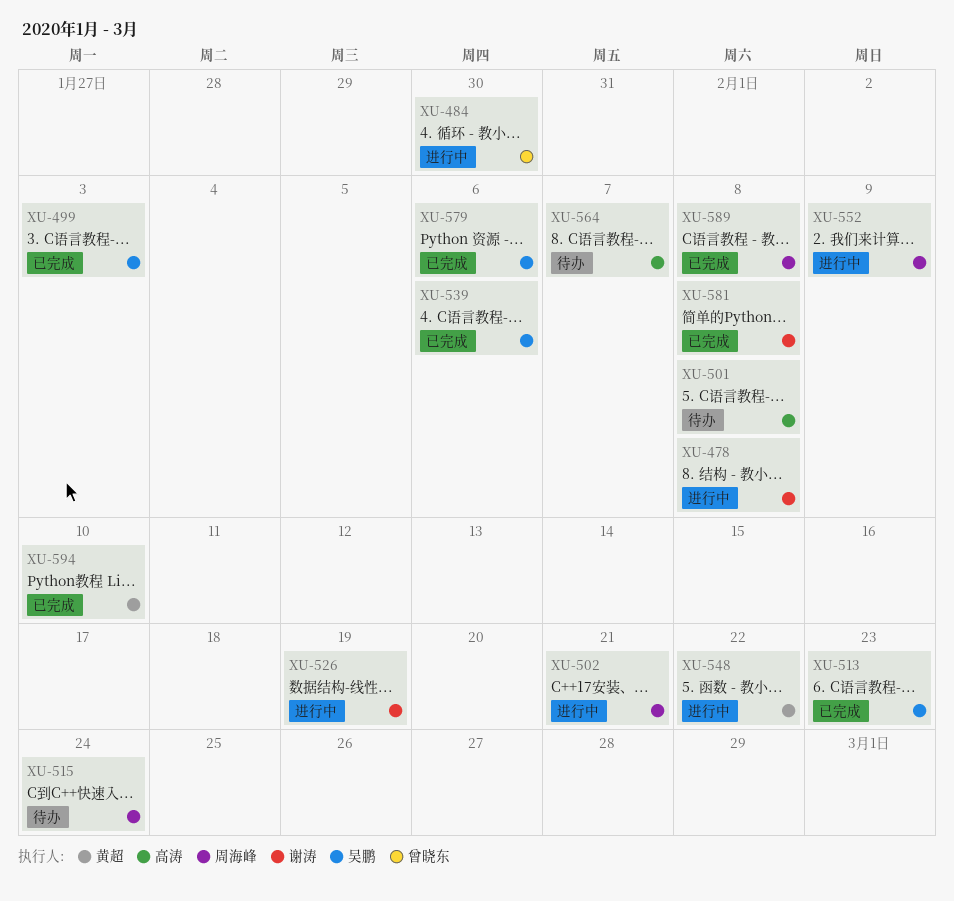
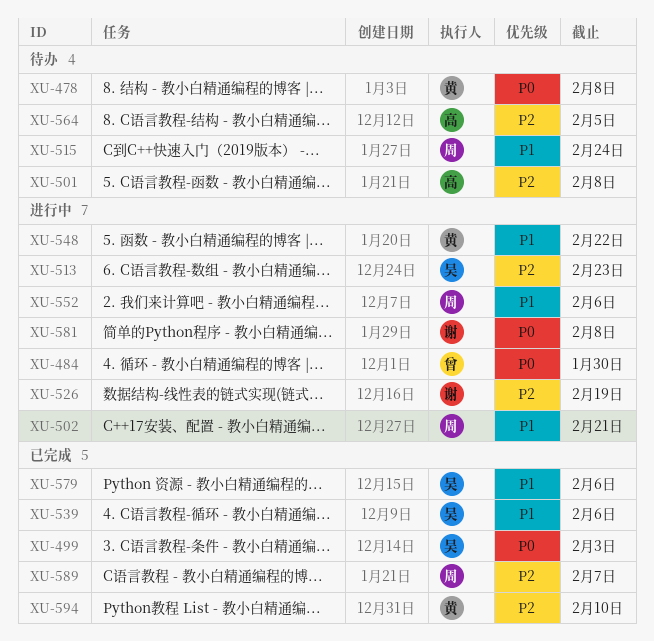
XU-478, status: 进行中 -> 待办
XU-478, owner: 谢涛 -> 黄超
XU-513, status: 已完成 -> 进行中
XU-552, due: Feb 9 -> Feb 6
XU-564, due: Feb 7 -> Feb 5
XU-581, status: 已完成 -> 进行中
XU-589, due: Feb 8 -> Feb 7

